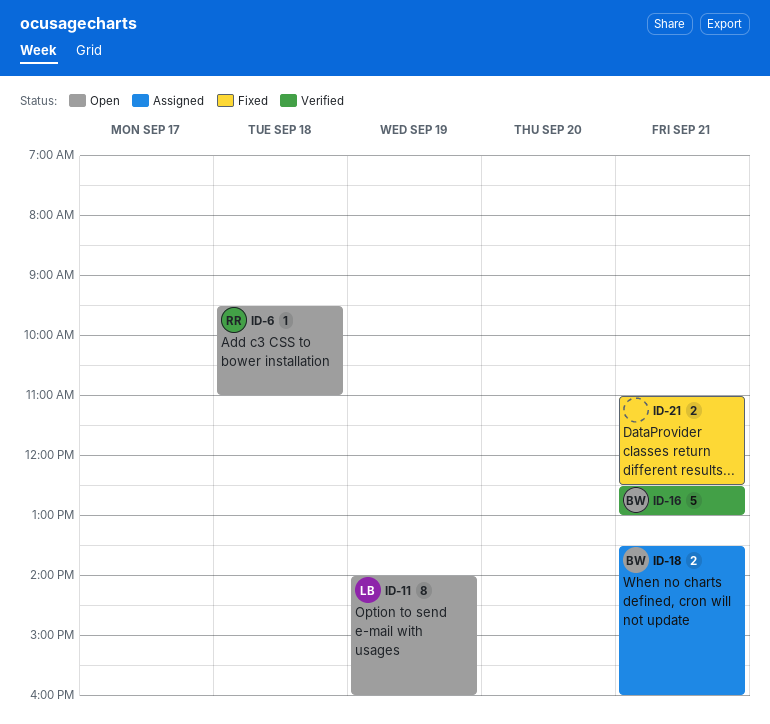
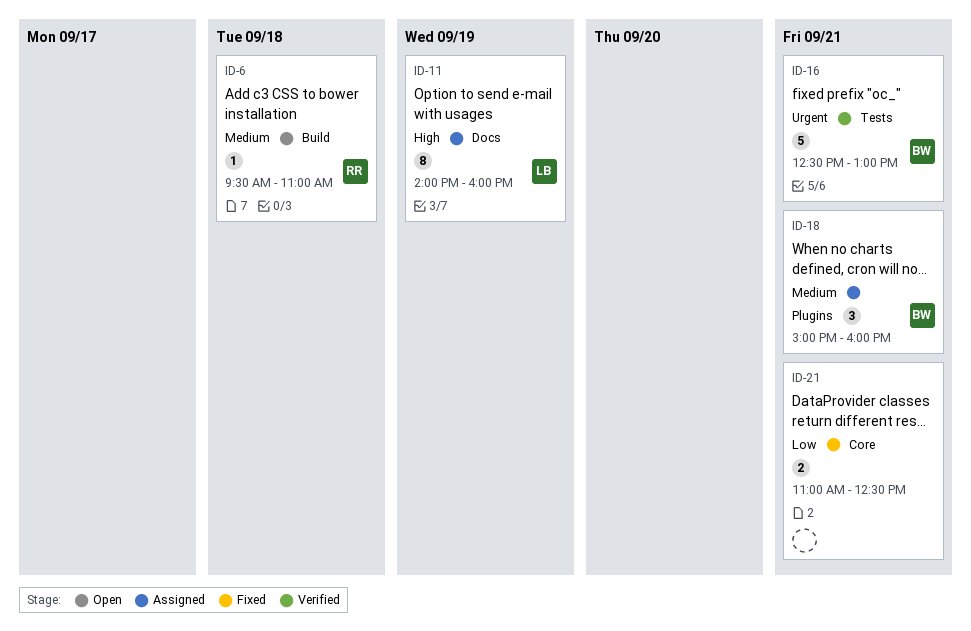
ID-11, status: Open -> Assigned
ID-18, estimate: 2 -> 3
ID-18, begins: 13:30 -> 15:00

